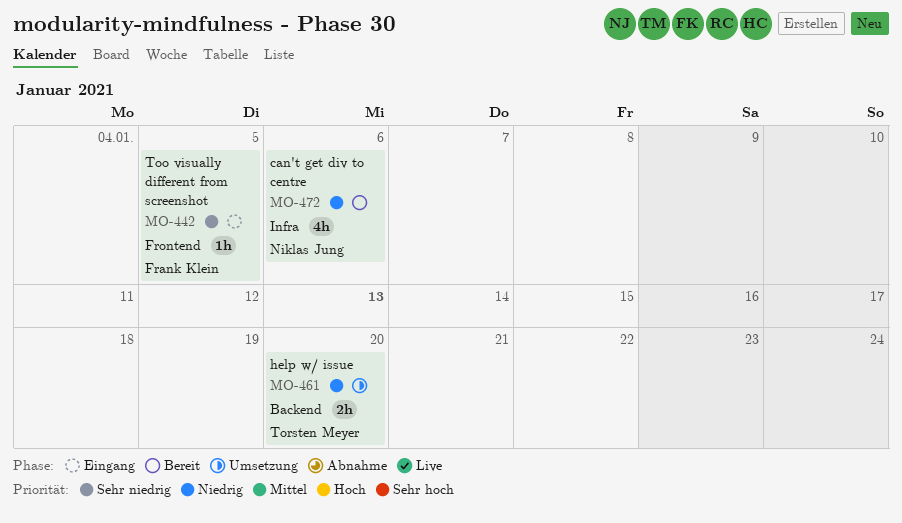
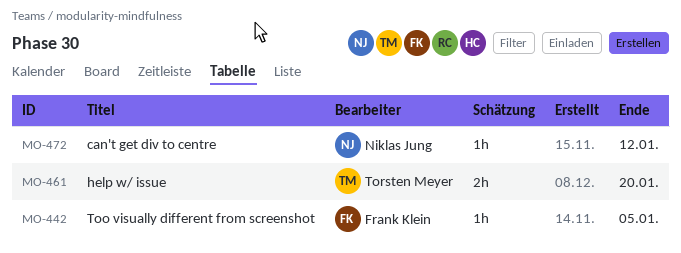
MO-472, estimate: 4h -> 1h
MO-472, due: Jan 6 -> Jan 12

